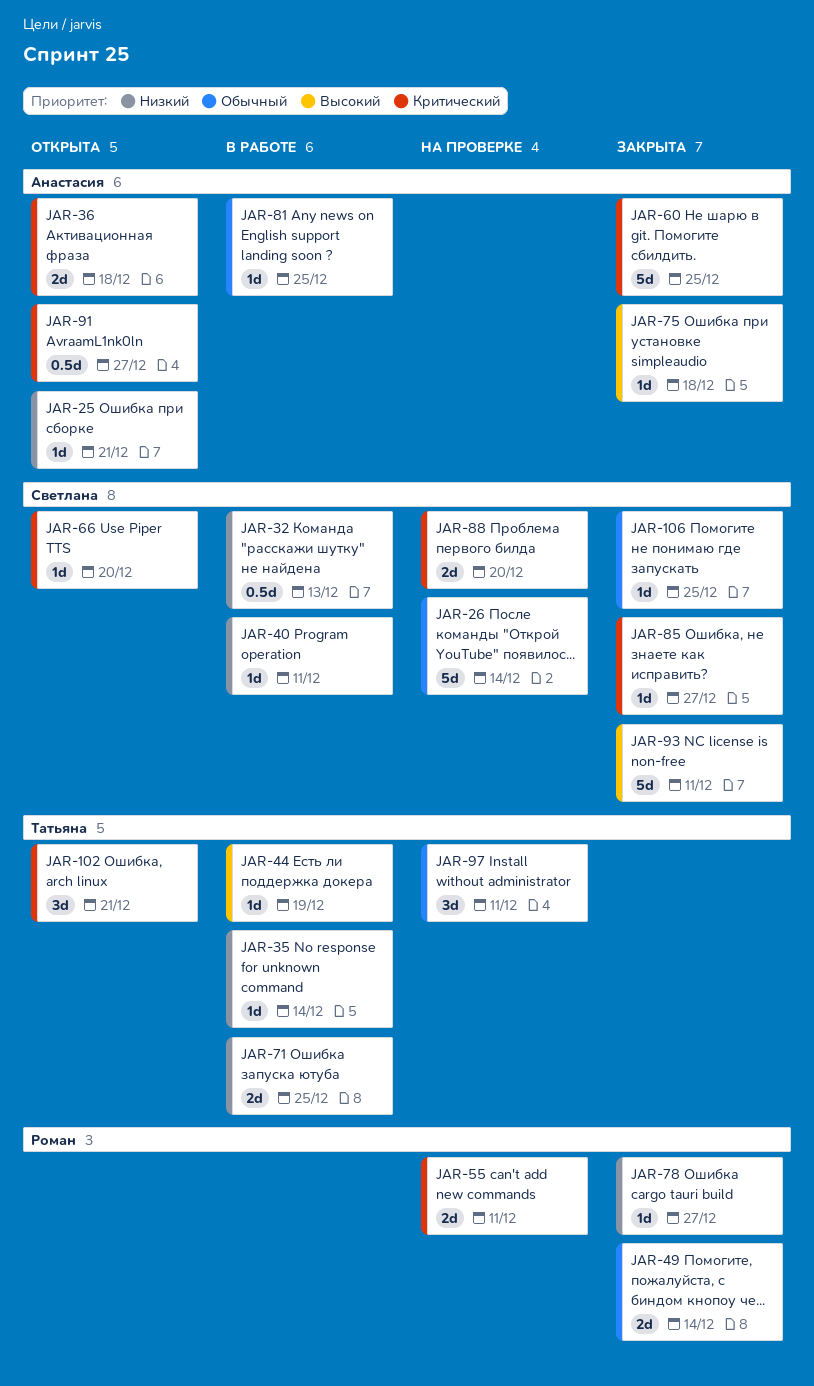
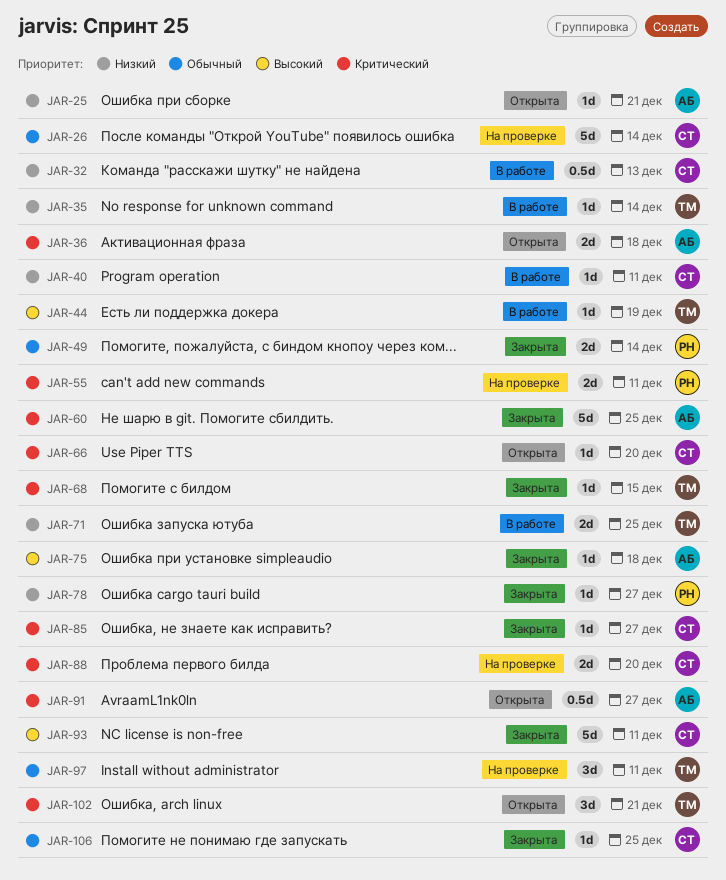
JAR-68: none -> present
JAR-81: present -> none

